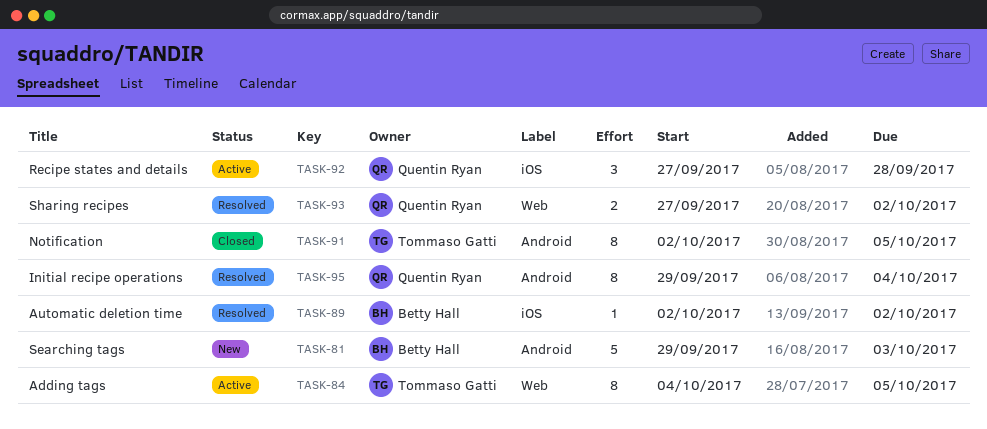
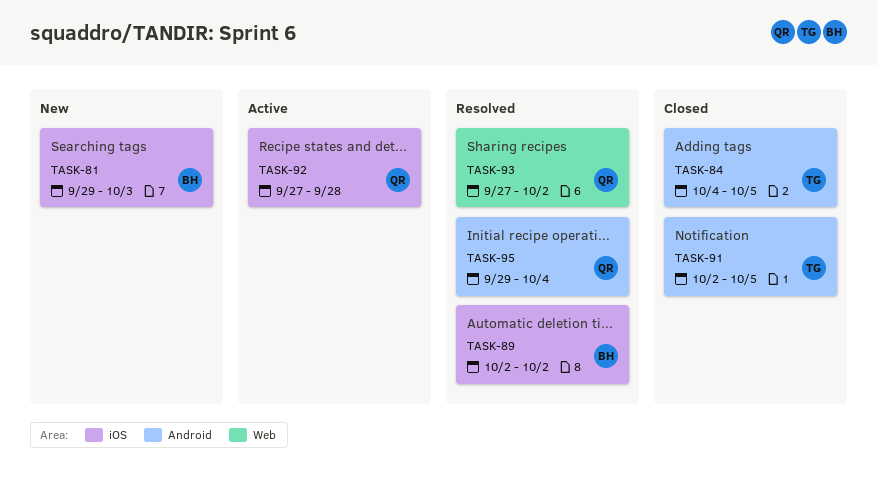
TASK-81, label: Android -> iOS
TASK-84, status: Active -> Closed
TASK-84, label: Web -> Android

